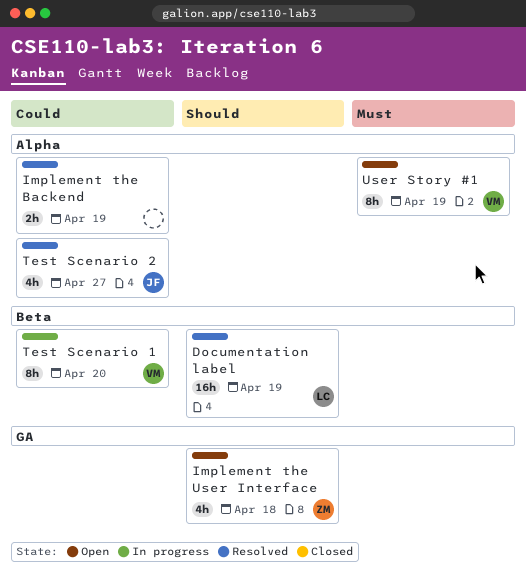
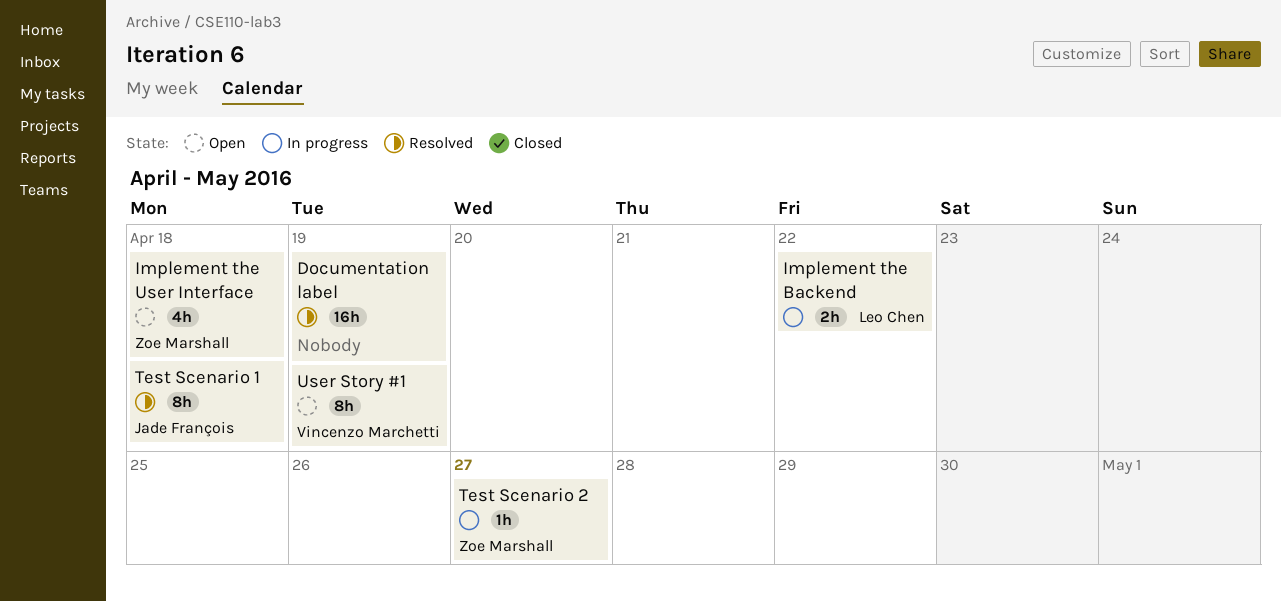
Documentation label, owner: Leo Chen -> none
Implement the Backend, status: Resolved -> In progress
Implement the Backend, owner: none -> Leo Chen
Implement the Backend, due: Apr 19 -> Apr 22
Test Scenario 1, status: In progress -> Resolved
Test Scenario 1, owner: Vincenzo Marchetti -> Jade François
Test Scenario 1, due: Apr 20 -> Apr 18
Test Scenario 2, status: Resolved -> In progress
Test Scenario 2, owner: Jade François -> Zoe Marshall
Test Scenario 2, estimate: 4h -> 1h

